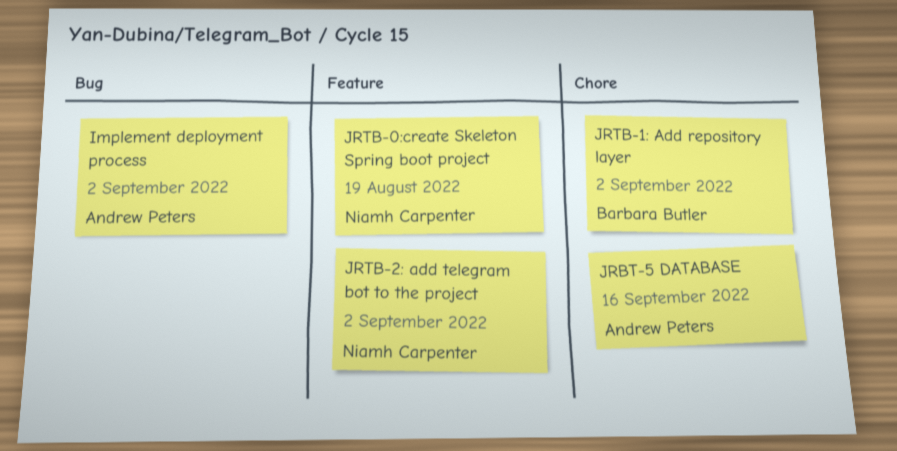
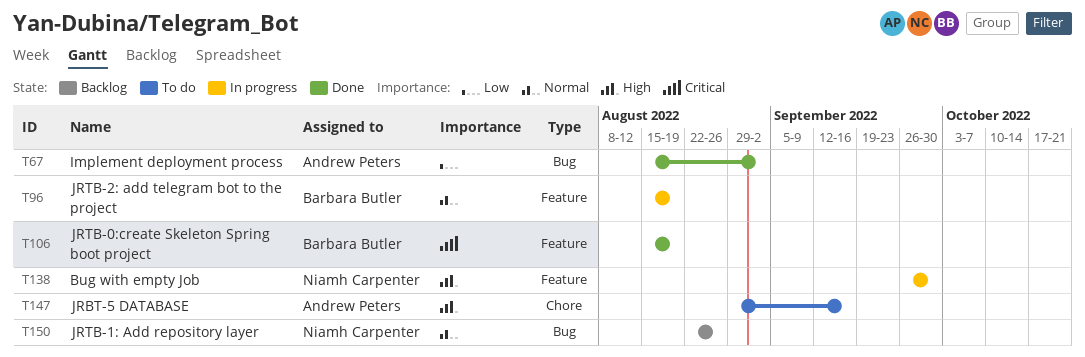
Bug with empty Job: none -> present
JRTB-0:create Skeleton Spring boot project, owner: Niamh Carpenter -> Barbara Butler
JRTB-1: Add repository layer, owner: Barbara Butler -> Niamh Carpenter
JRTB-1: Add repository layer, label: Chore -> Bug
JRTB-1: Add repository layer, due: Sep 2 -> Aug 26
JRTB-2: add telegram bot to the project, owner: Niamh Carpenter -> Barbara Butler
JRTB-2: add telegram bot to the project, due: Sep 2 -> Aug 19

